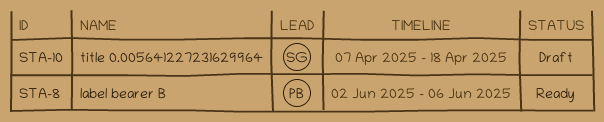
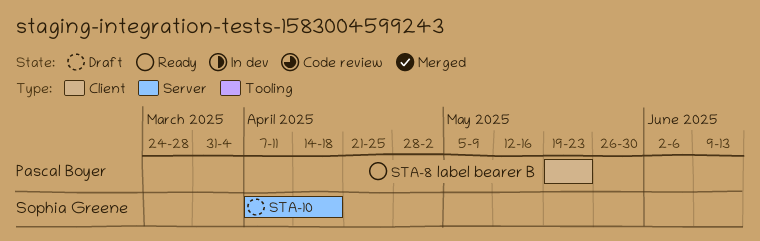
STA-8, start: Jun 2 -> May 19
STA-8, due: Jun 6 -> May 23

